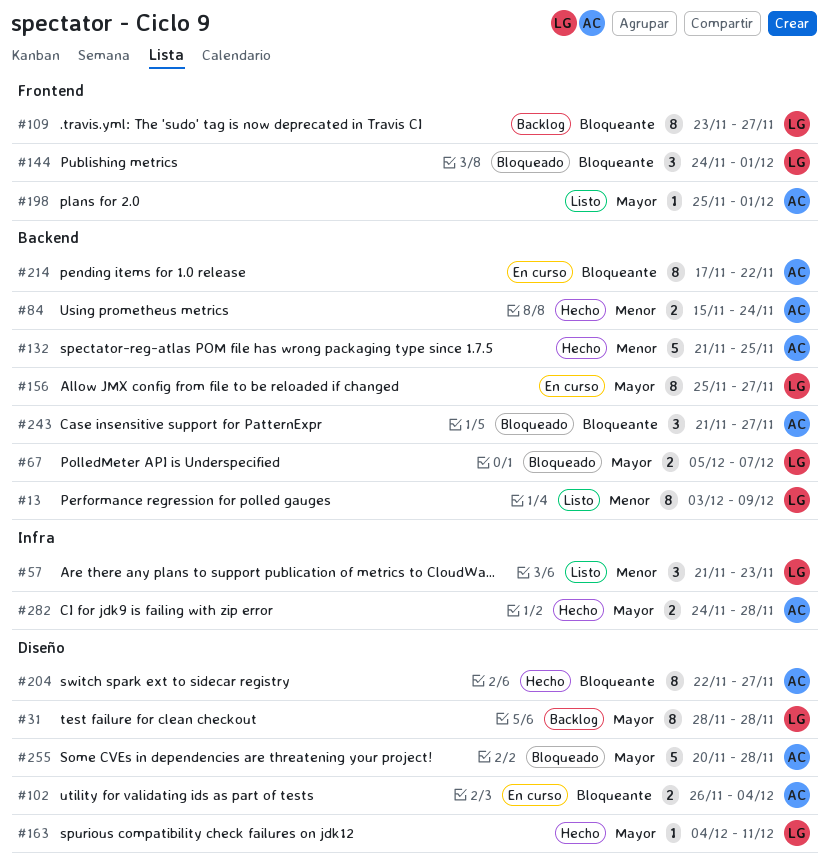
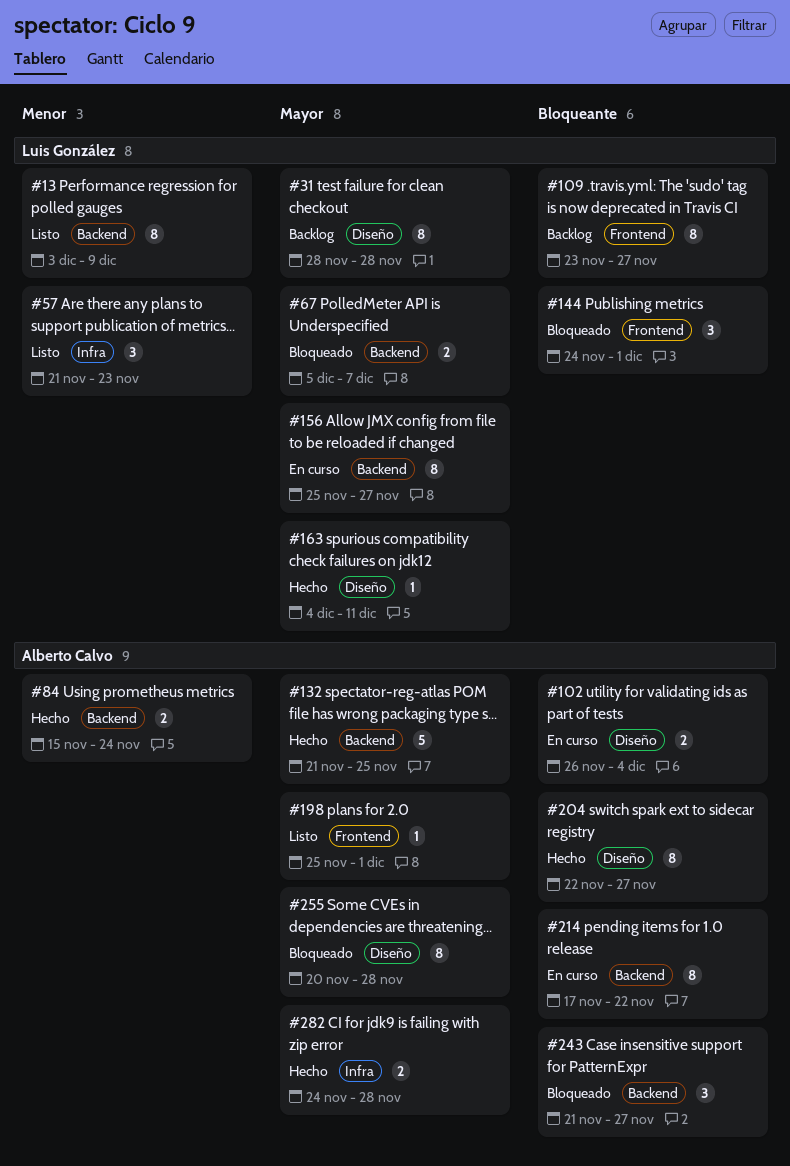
#132, priority: Menor -> Mayor
#255, estimate: 5 -> 8

